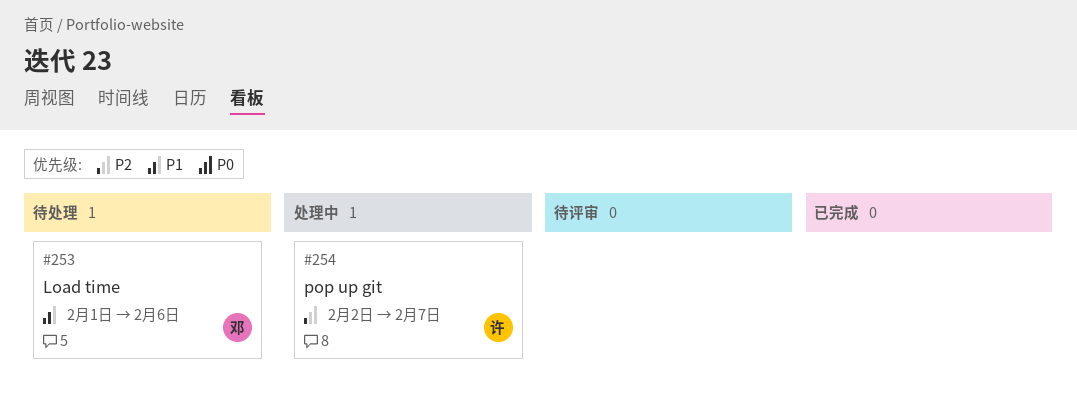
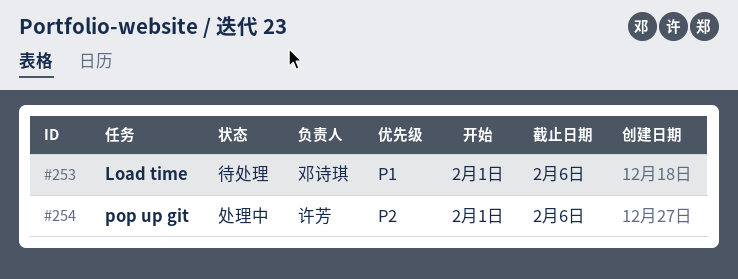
#254, start: Feb 2 -> Feb 1
#254, due: Feb 7 -> Feb 6

